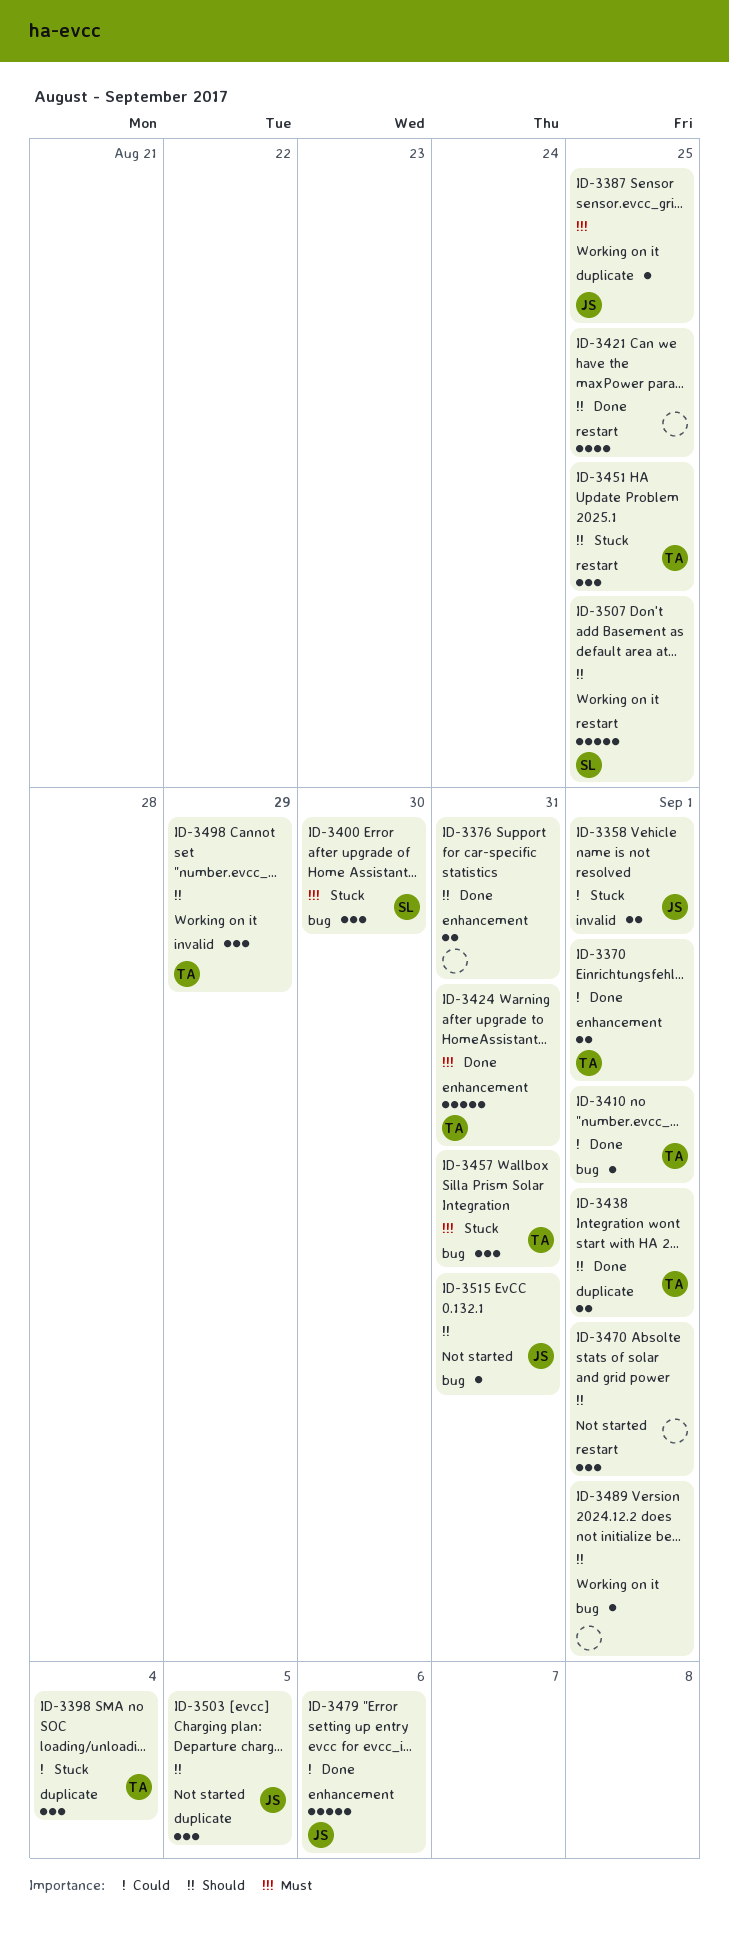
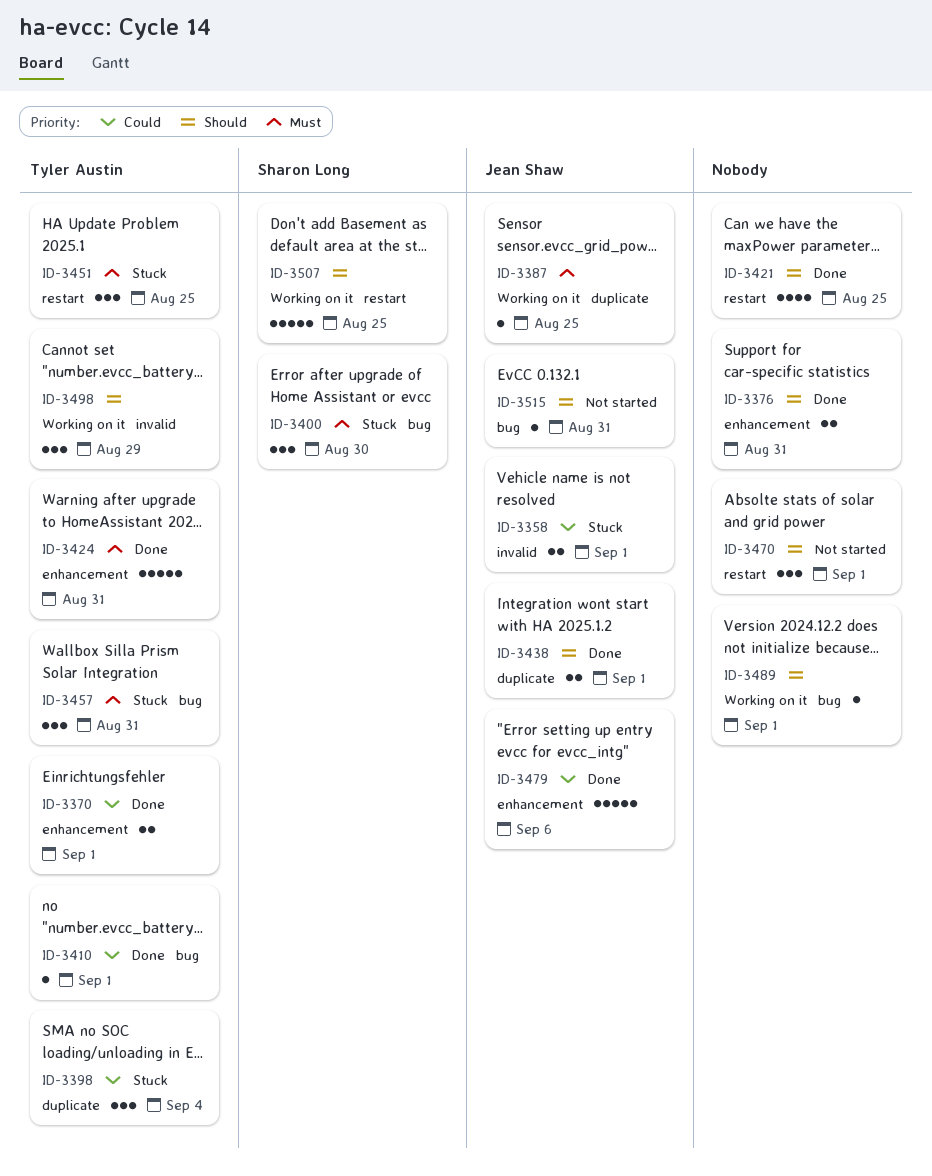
ID-3438, owner: Tyler Austin -> Jean Shaw
ID-3451, priority: Should -> Must
ID-3503: present -> none

